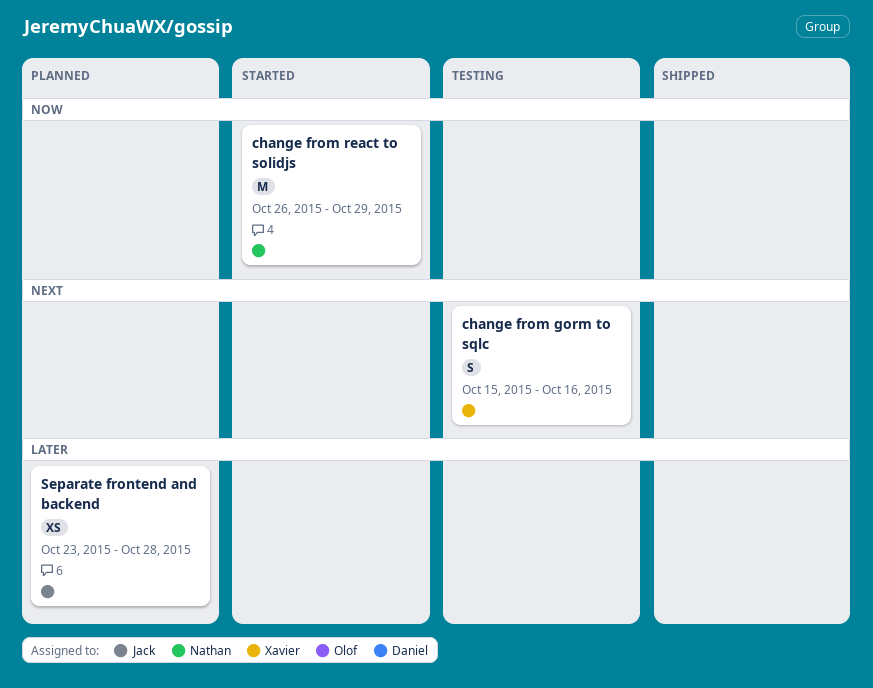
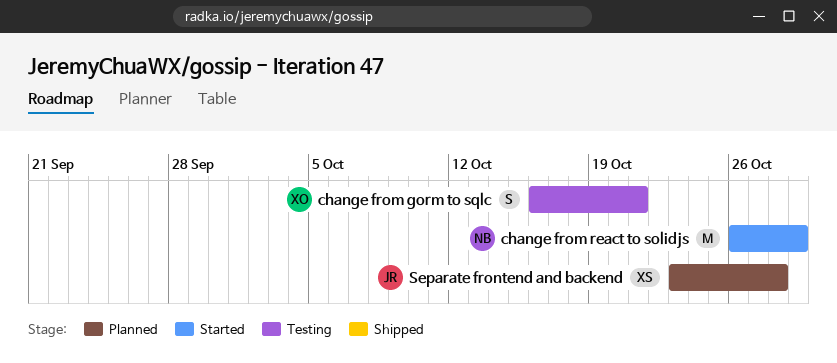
change from gorm to sqlc, start: Oct 15 -> Oct 16
change from gorm to sqlc, due: Oct 16 -> Oct 21

